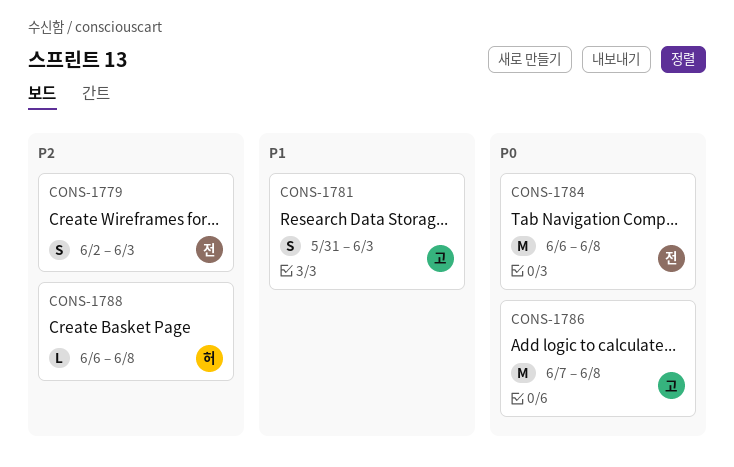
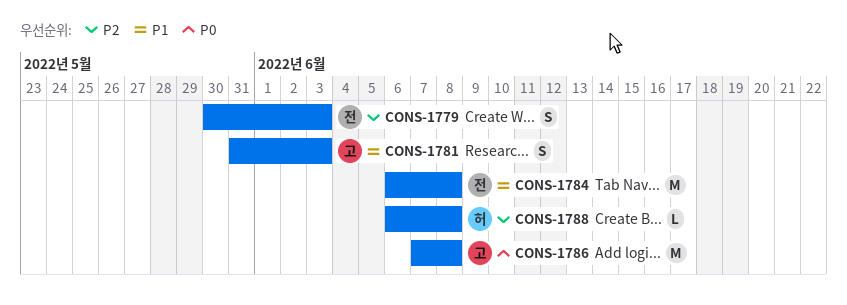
CONS-1779, start: Jun 2 -> May 30
CONS-1784, priority: P0 -> P1

